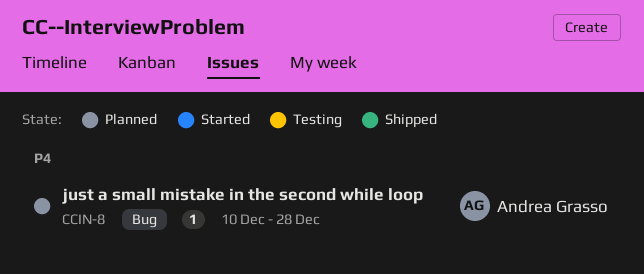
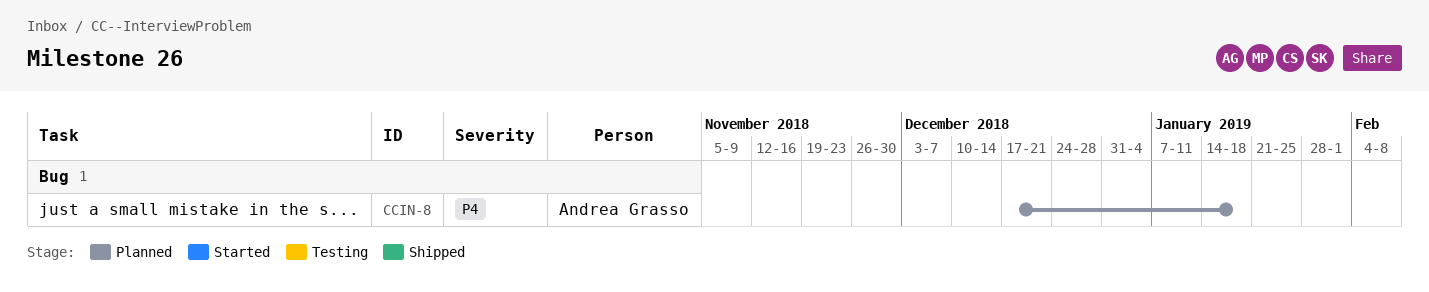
CCIN-8, start: Dec 10 -> Dec 17
CCIN-8, due: Dec 28 -> Jan 18

